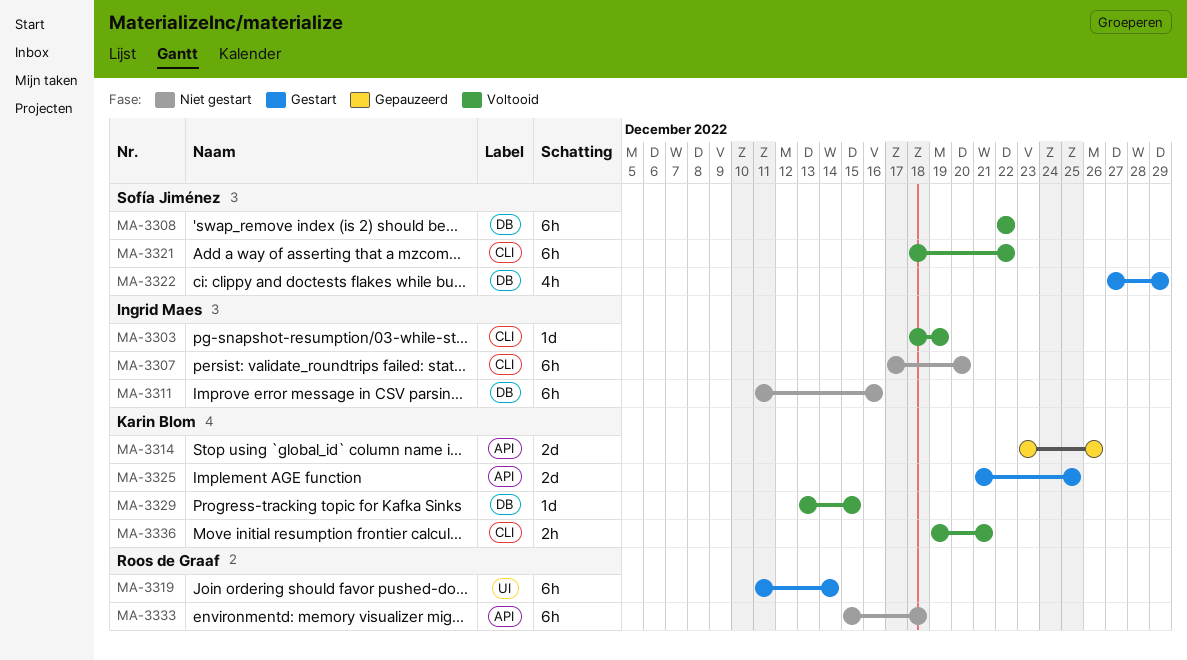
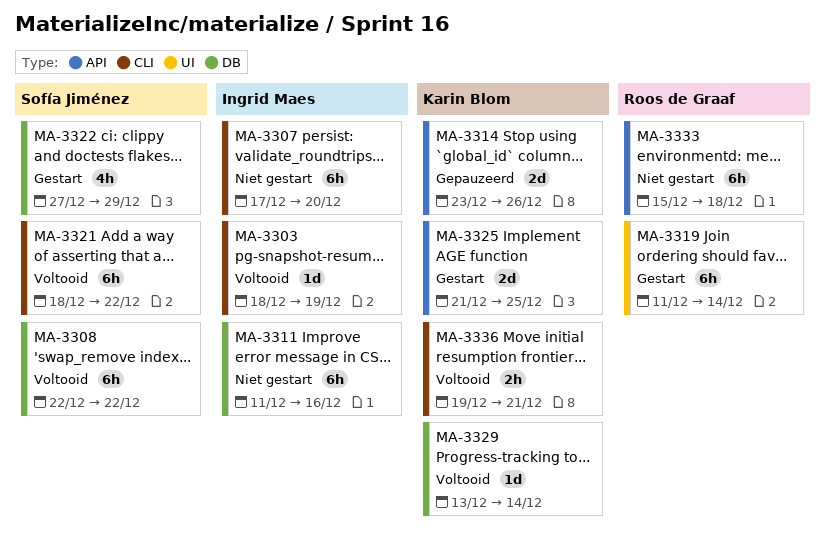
MA-3329, due: Dec 15 -> Dec 14

